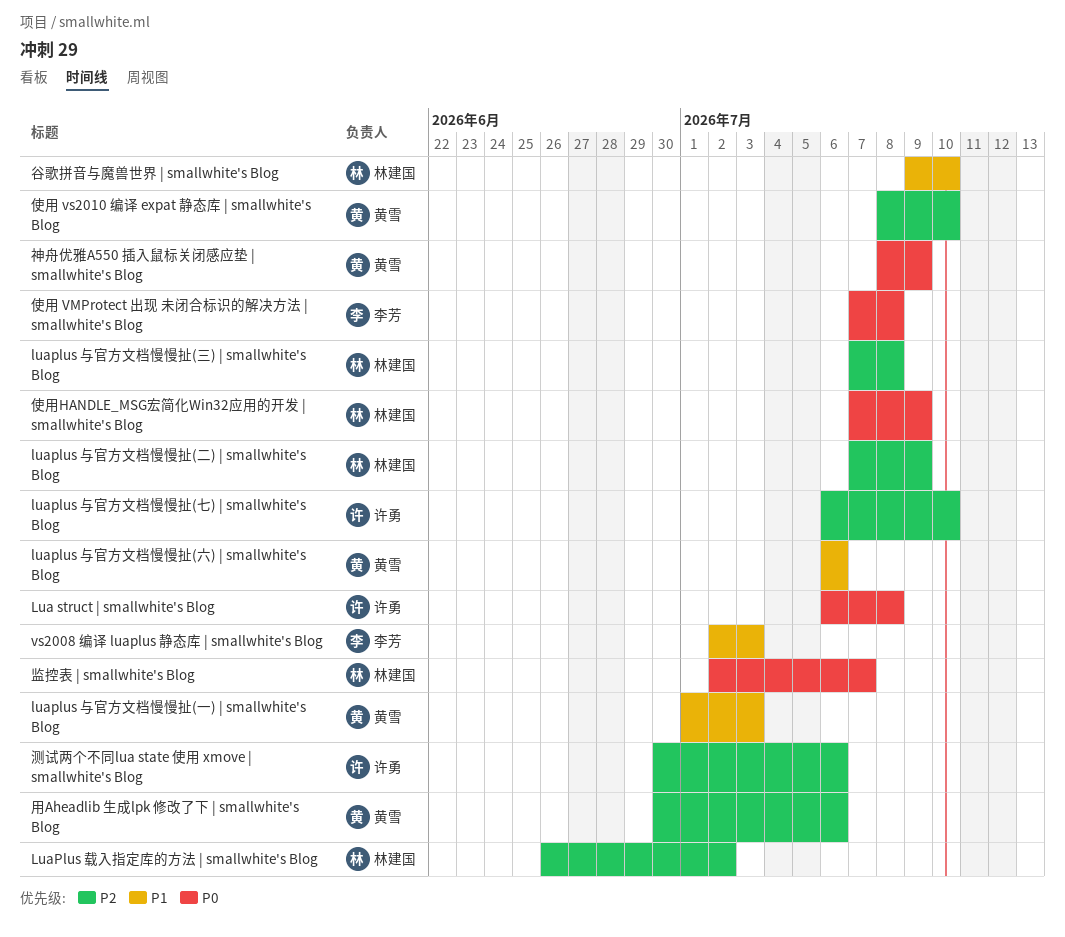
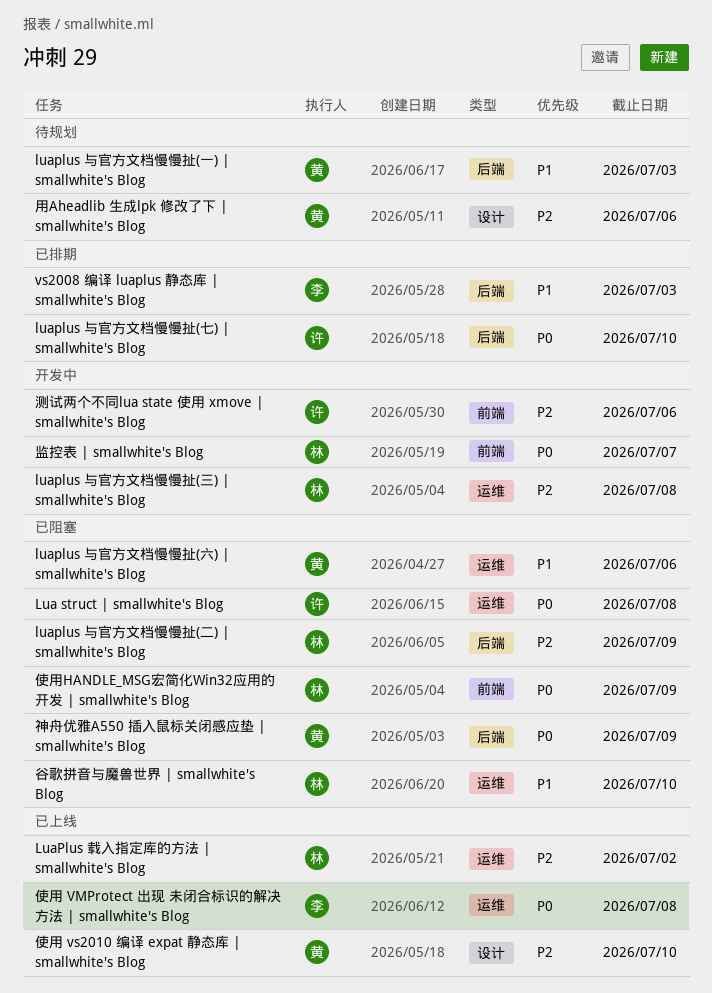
luaplus 与官方文档慢慢扯(七) | smallwhite's Blog, priority: P2 -> P0

